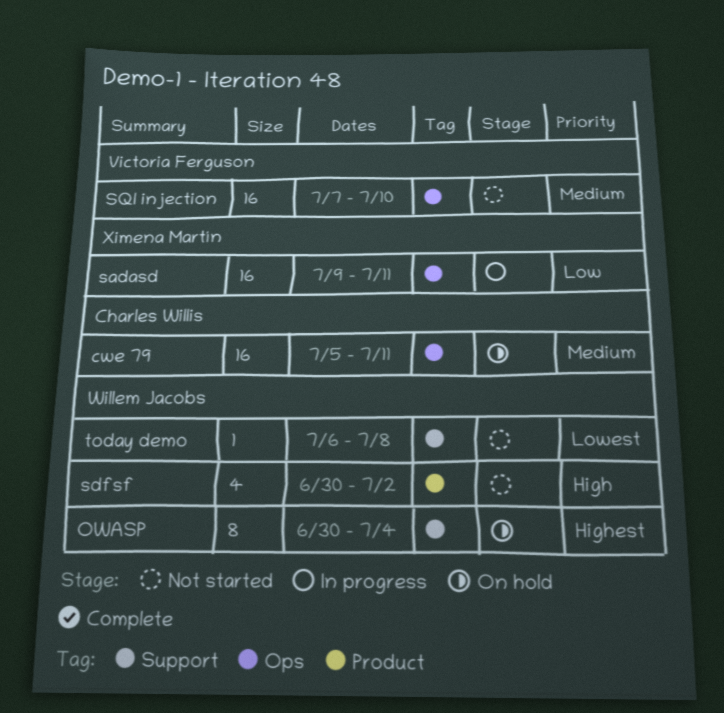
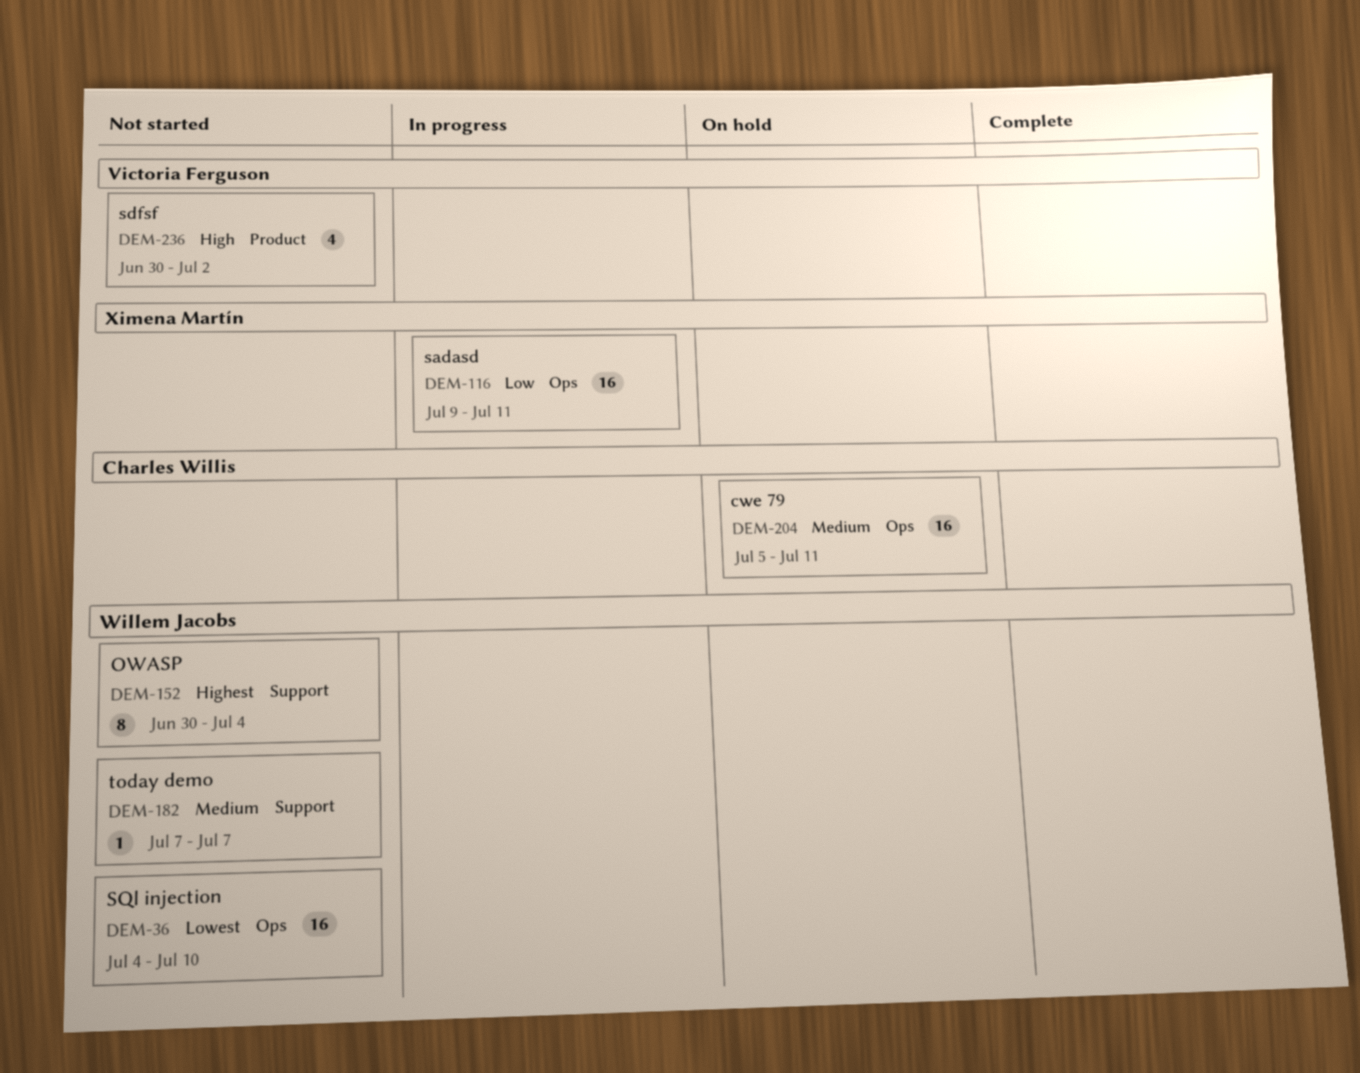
OWASP, status: On hold -> Not started
sdfsf, owner: Willem Jacobs -> Victoria Ferguson
SQl injection, owner: Victoria Ferguson -> Willem Jacobs
SQl injection, priority: Medium -> Lowest
SQl injection, start: Jul 7 -> Jul 4
today demo, priority: Lowest -> Medium
today demo, start: Jul 6 -> Jul 7
today demo, due: Jul 8 -> Jul 7

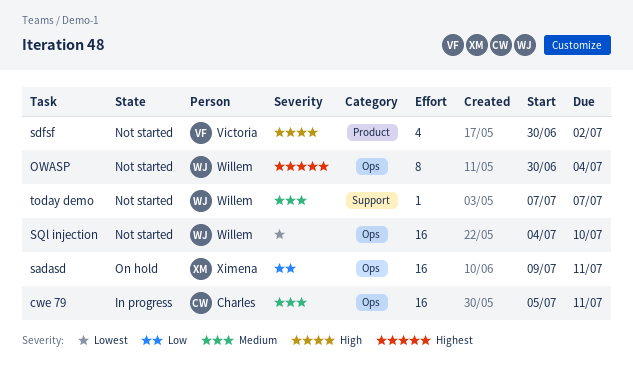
cwe 79, status: On hold -> In progress
OWASP, label: Support -> Ops
sadasd, status: In progress -> On hold

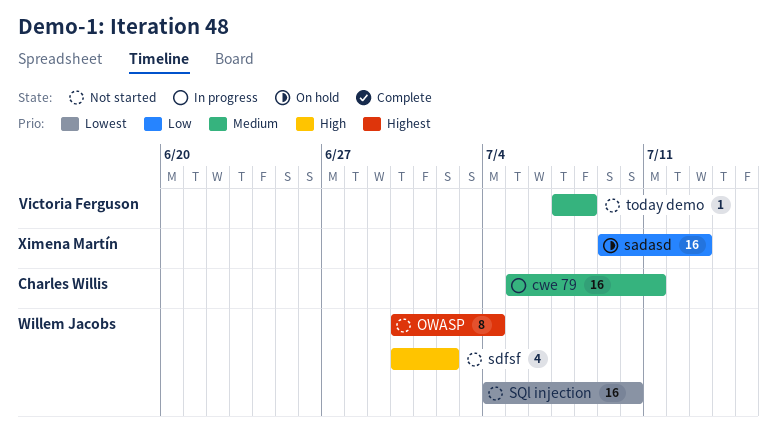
sadasd, due: Jul 11 -> Jul 13
sdfsf, owner: Victoria Ferguson -> Willem Jacobs
today demo, owner: Willem Jacobs -> Victoria Ferguson
today demo, due: Jul 7 -> Jul 8

